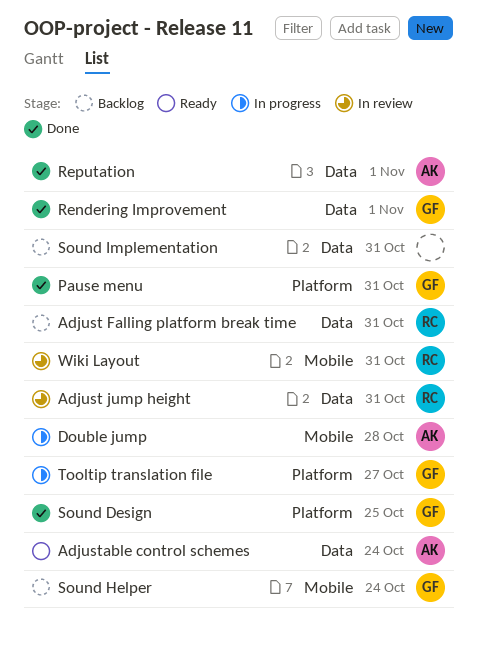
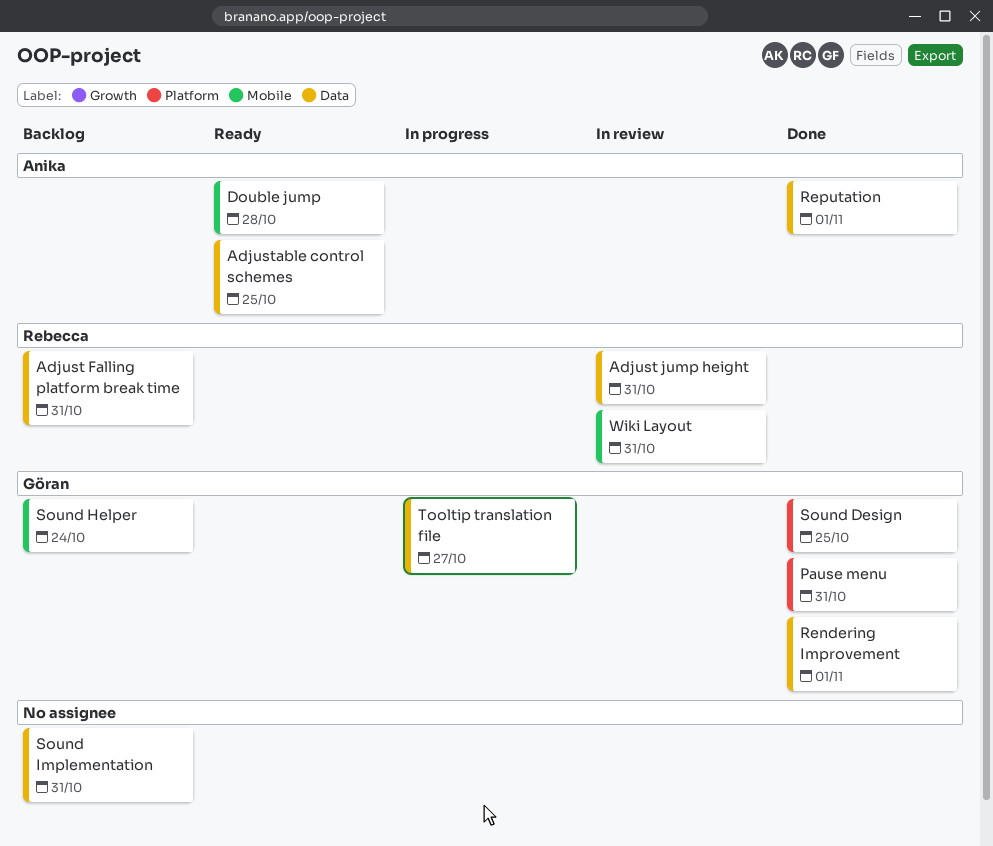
Adjustable control schemes, due: Oct 24 -> Oct 25
Double jump, status: In progress -> Ready
Tooltip translation file, label: Platform -> Data

